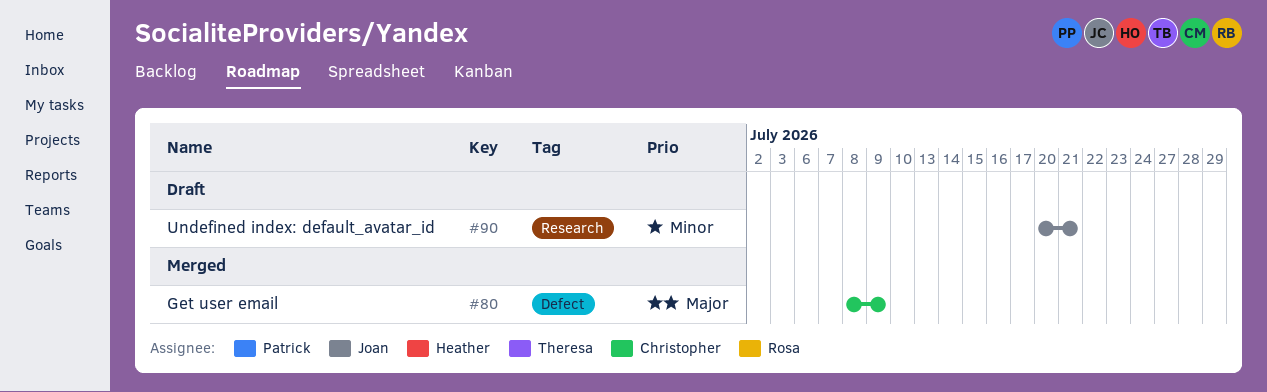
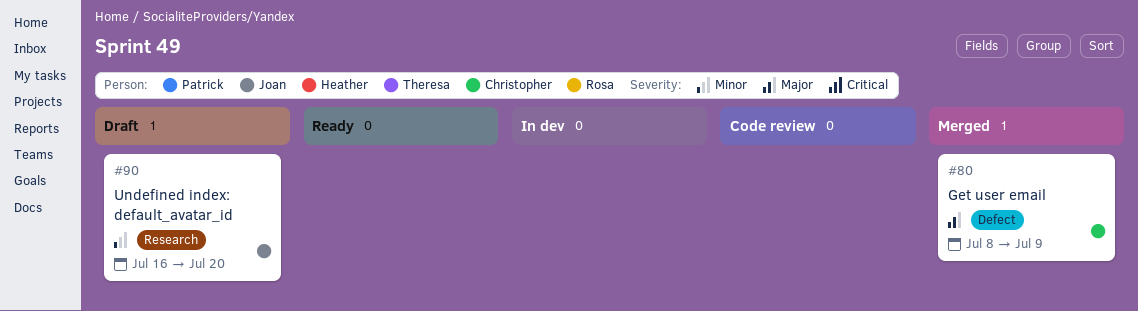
#90, start: Jul 20 -> Jul 16
#90, due: Jul 21 -> Jul 20

